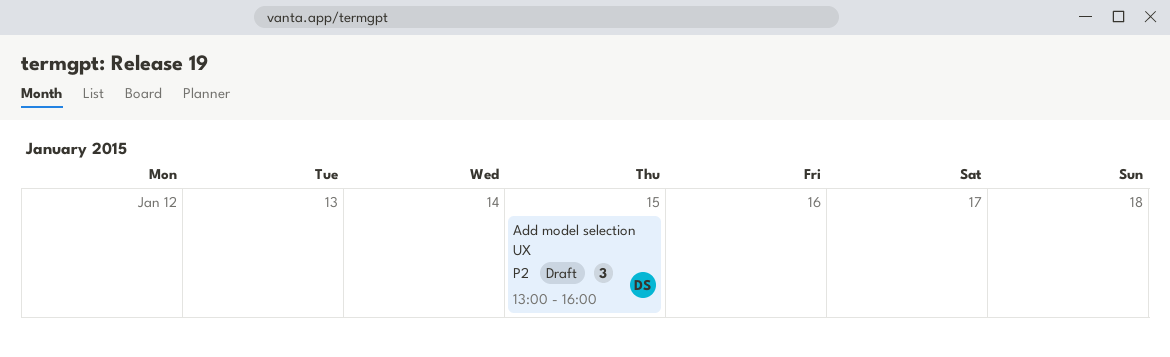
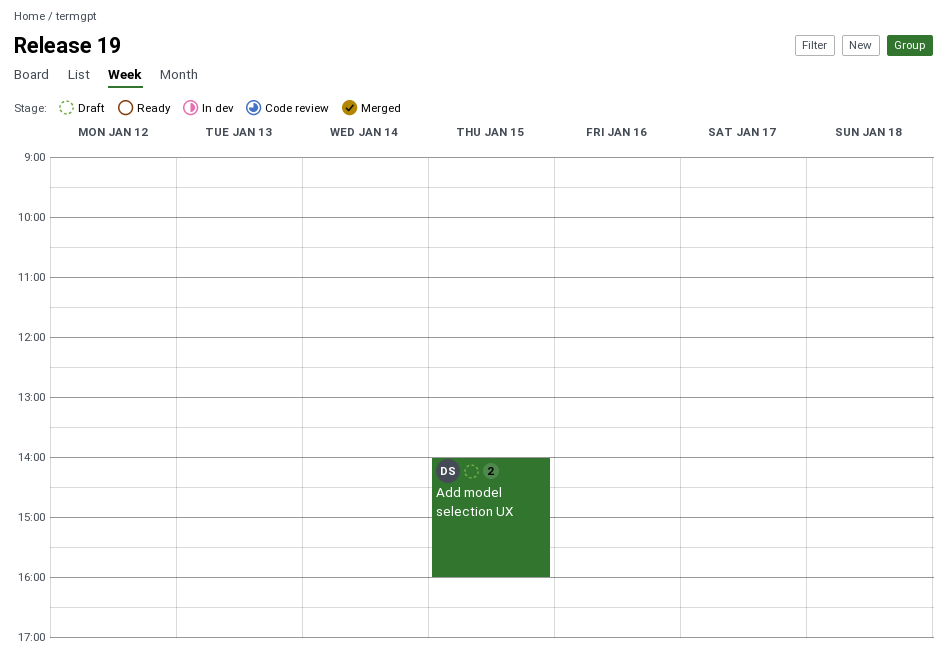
Add model selection UX, estimate: 3 -> 2
Add model selection UX, begins: 13:00 -> 14:00

